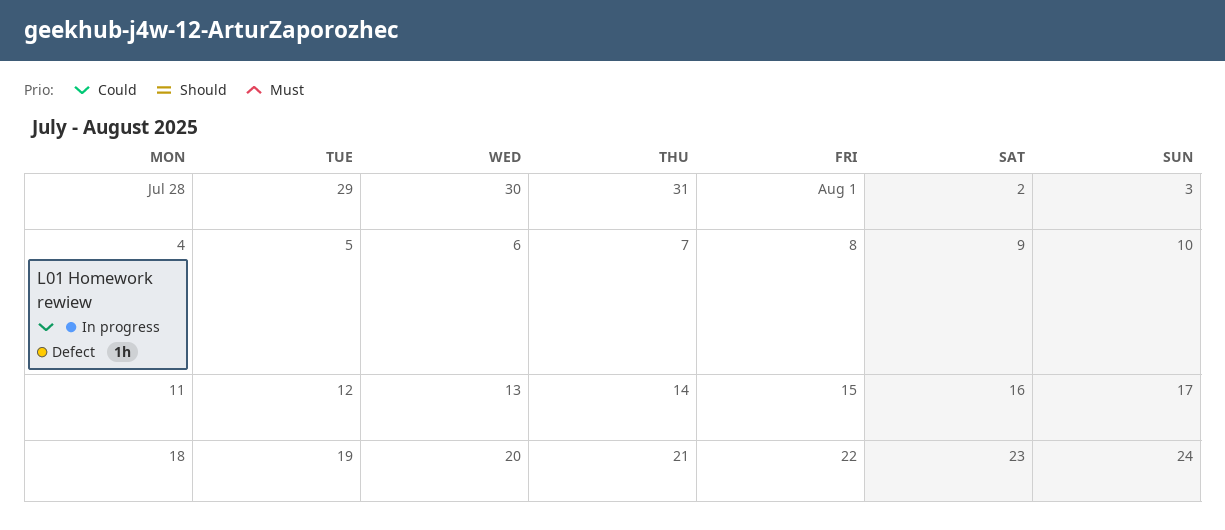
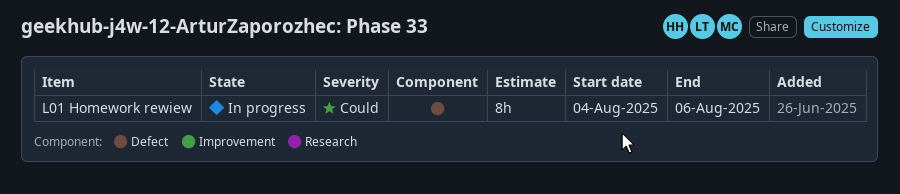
L01 Homework rewiew, estimate: 1h -> 8h
L01 Homework rewiew, due: Aug 4 -> Aug 6

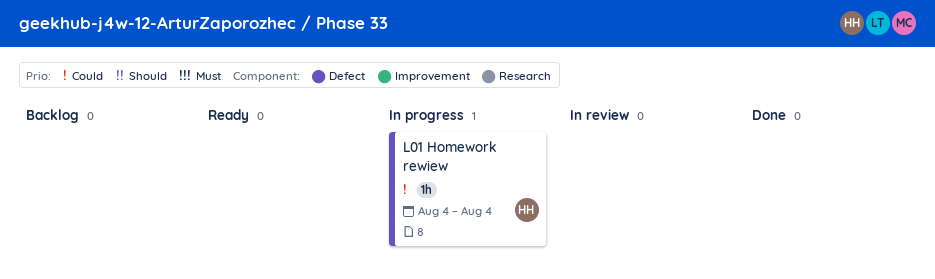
L01 Homework rewiew, estimate: 8h -> 1h
L01 Homework rewiew, due: Aug 6 -> Aug 4

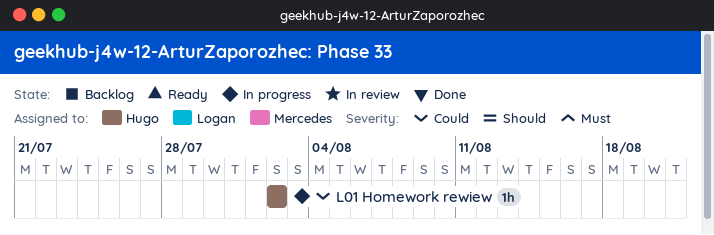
L01 Homework rewiew, start: Aug 4 -> Aug 2
L01 Homework rewiew, due: Aug 4 -> Aug 2

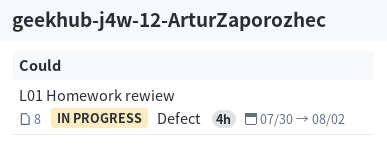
L01 Homework rewiew, estimate: 1h -> 4h
L01 Homework rewiew, start: Aug 2 -> Jul 30

